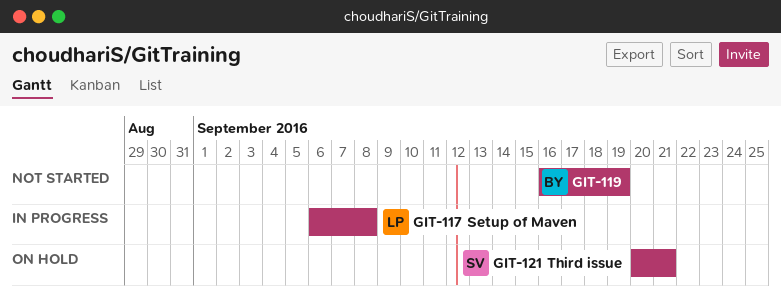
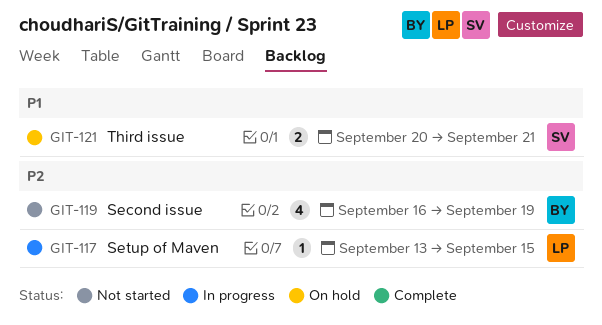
GIT-117, start: Sep 6 -> Sep 13
GIT-117, due: Sep 8 -> Sep 15

